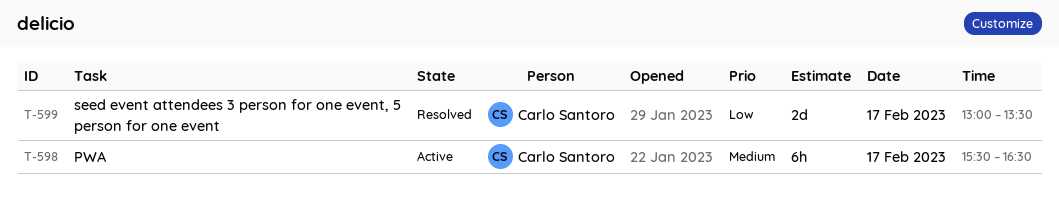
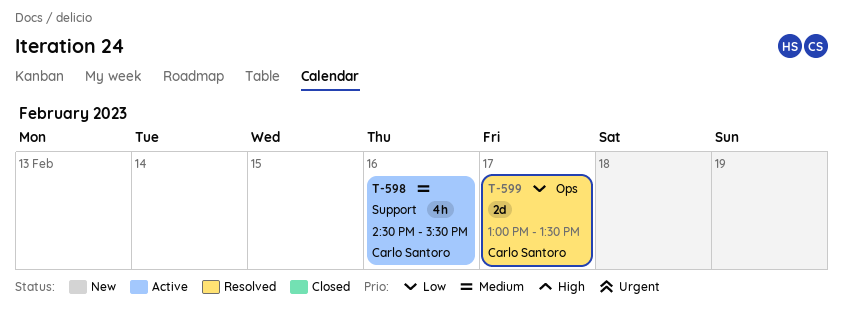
T-598, estimate: 6h -> 4h
T-598, day: Feb 17 -> Feb 16
T-598, begins: 15:30 -> 14:30
T-598, ends: 16:30 -> 15:30

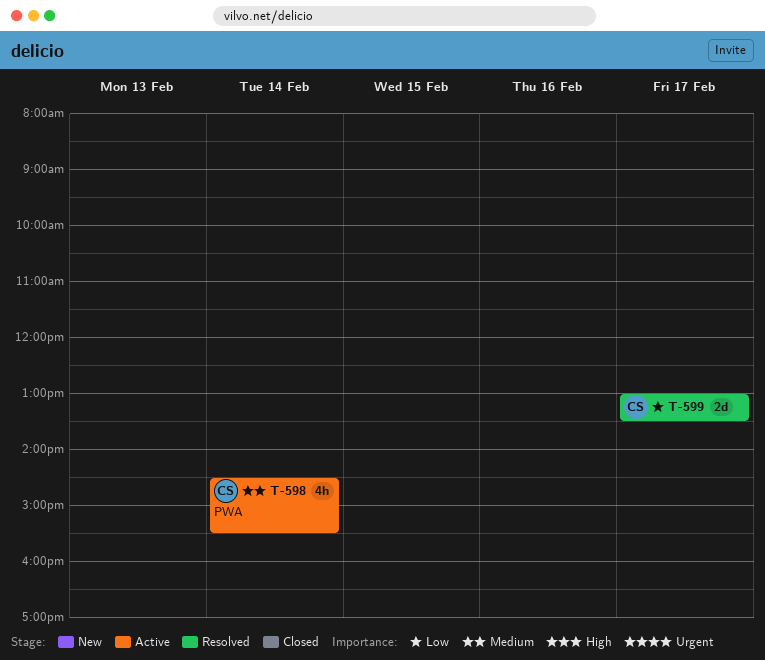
T-598, day: Feb 16 -> Feb 14

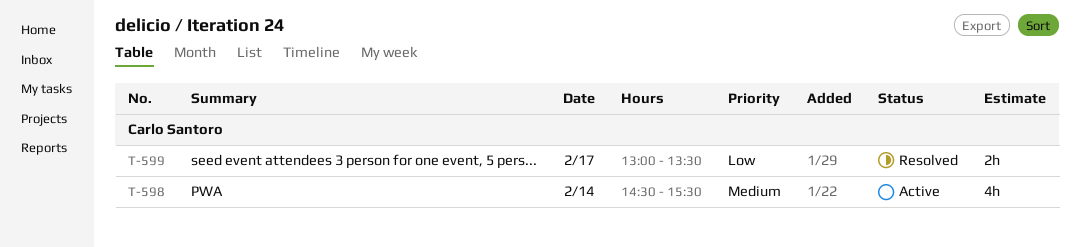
T-599, estimate: 2d -> 2h

